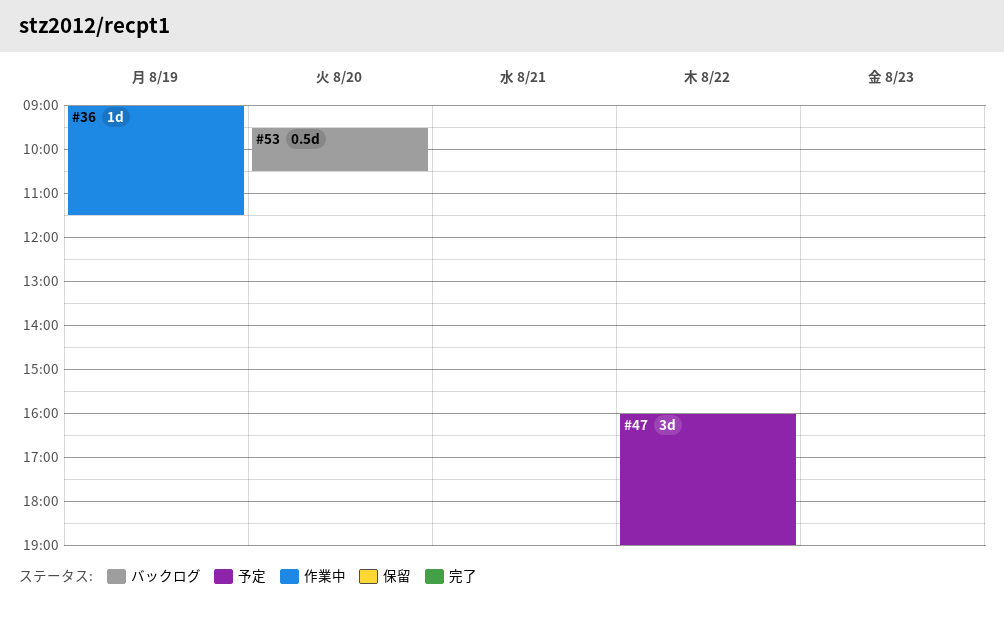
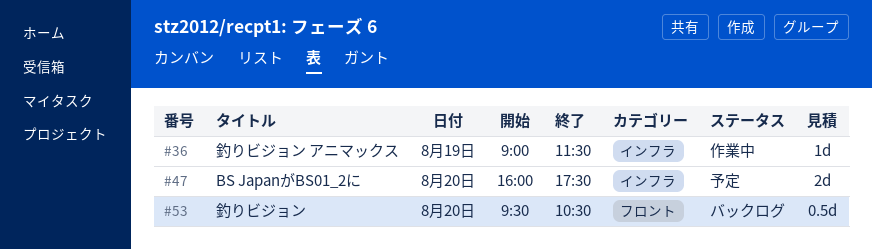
#47, estimate: 3d -> 2d
#47, day: Aug 22 -> Aug 20
#47, ends: 19:00 -> 17:30

